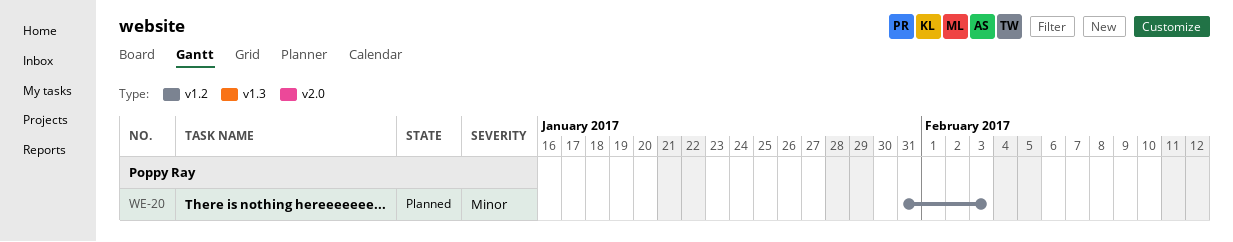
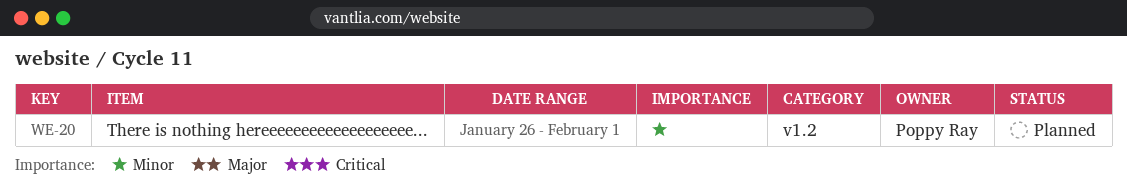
WE-20, start: Jan 31 -> Jan 26
WE-20, due: Feb 3 -> Feb 1

